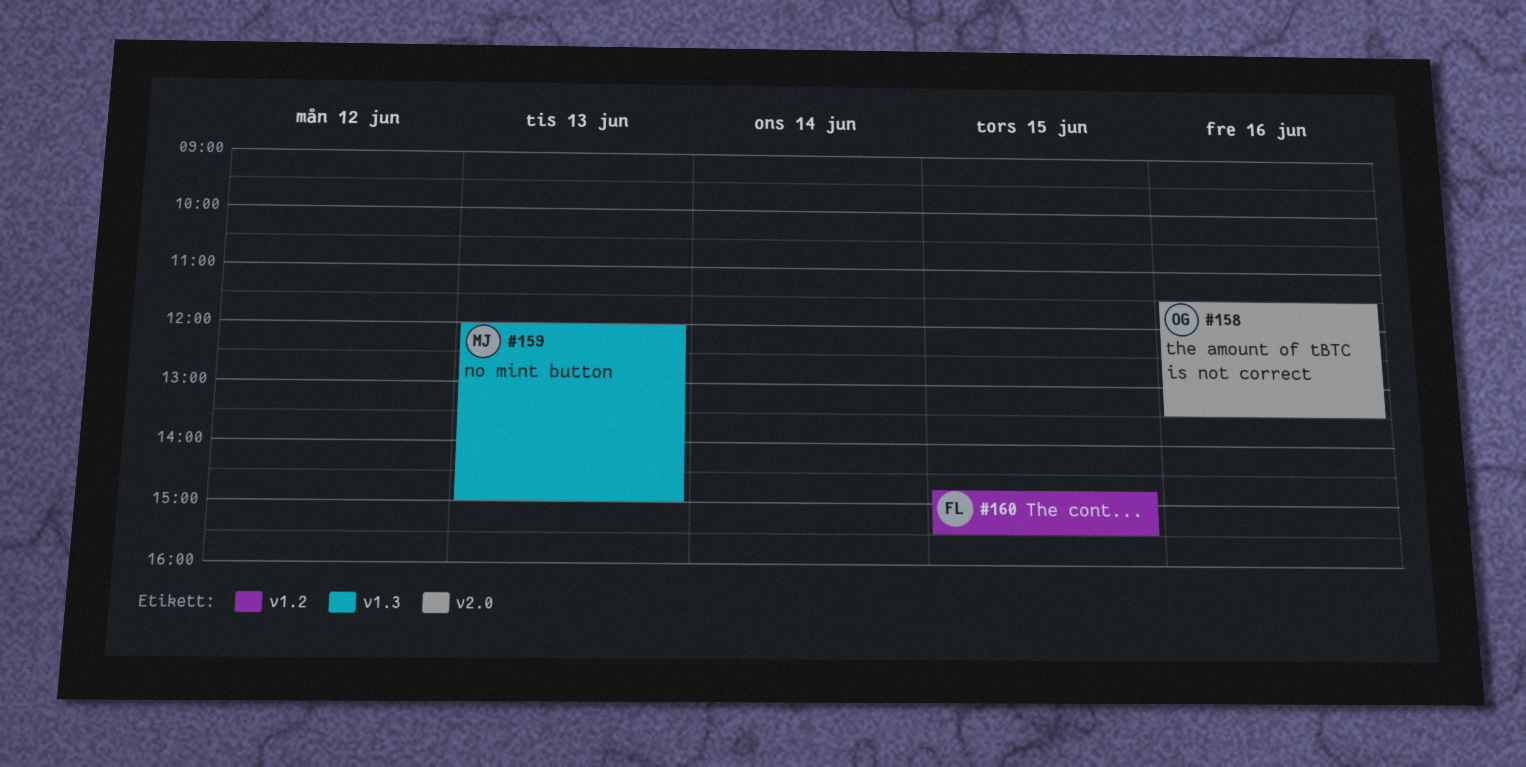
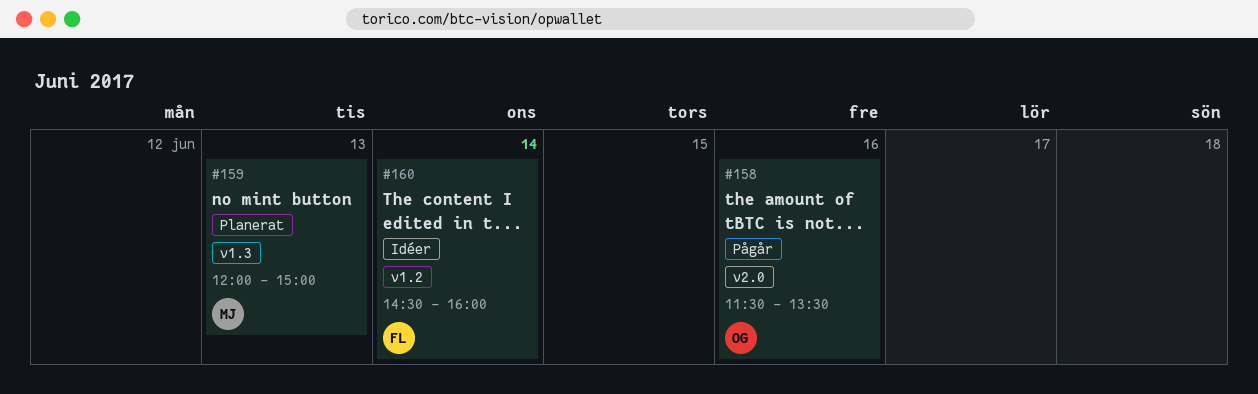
#160, day: Jun 15 -> Jun 14
#160, begins: 14:45 -> 14:30
#160, ends: 15:30 -> 16:00

